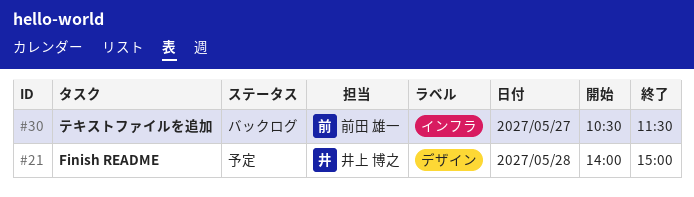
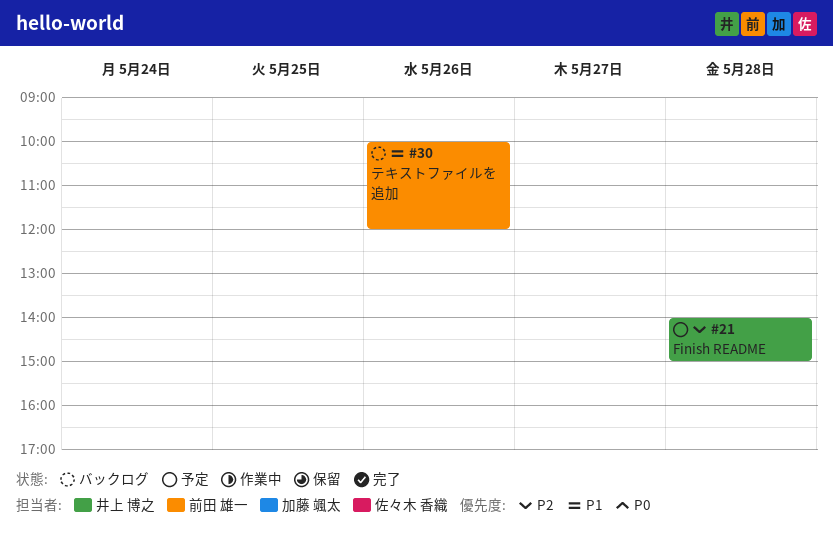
#30, day: May 27 -> May 26
#30, begins: 10:30 -> 10:00
#30, ends: 11:30 -> 12:00

